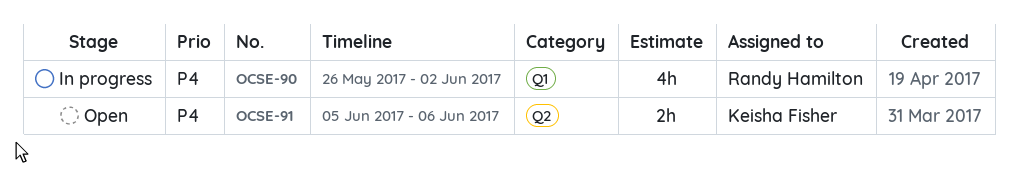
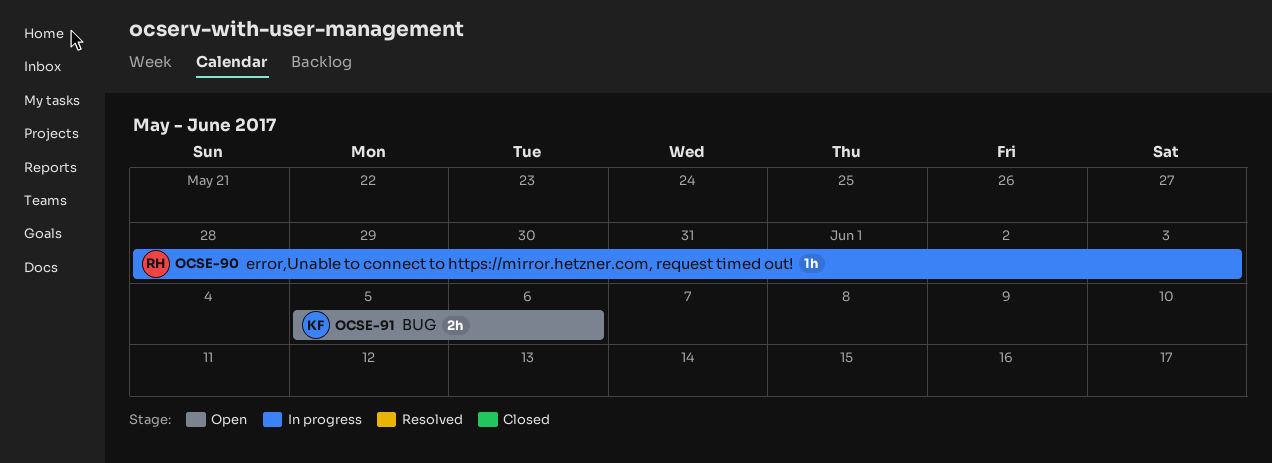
OCSE-90, estimate: 4h -> 1h
OCSE-90, start: May 26 -> May 28
OCSE-90, due: Jun 2 -> Jun 3

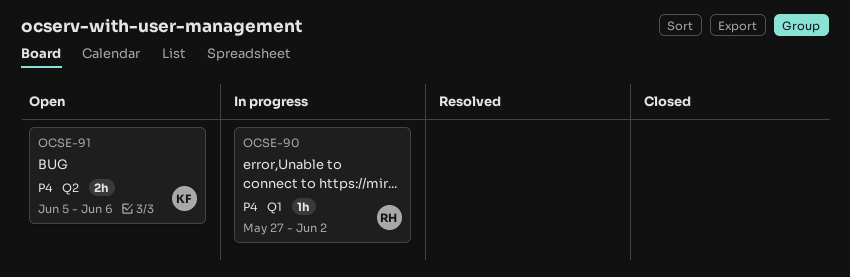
OCSE-90, start: May 28 -> May 27
OCSE-90, due: Jun 3 -> Jun 2

